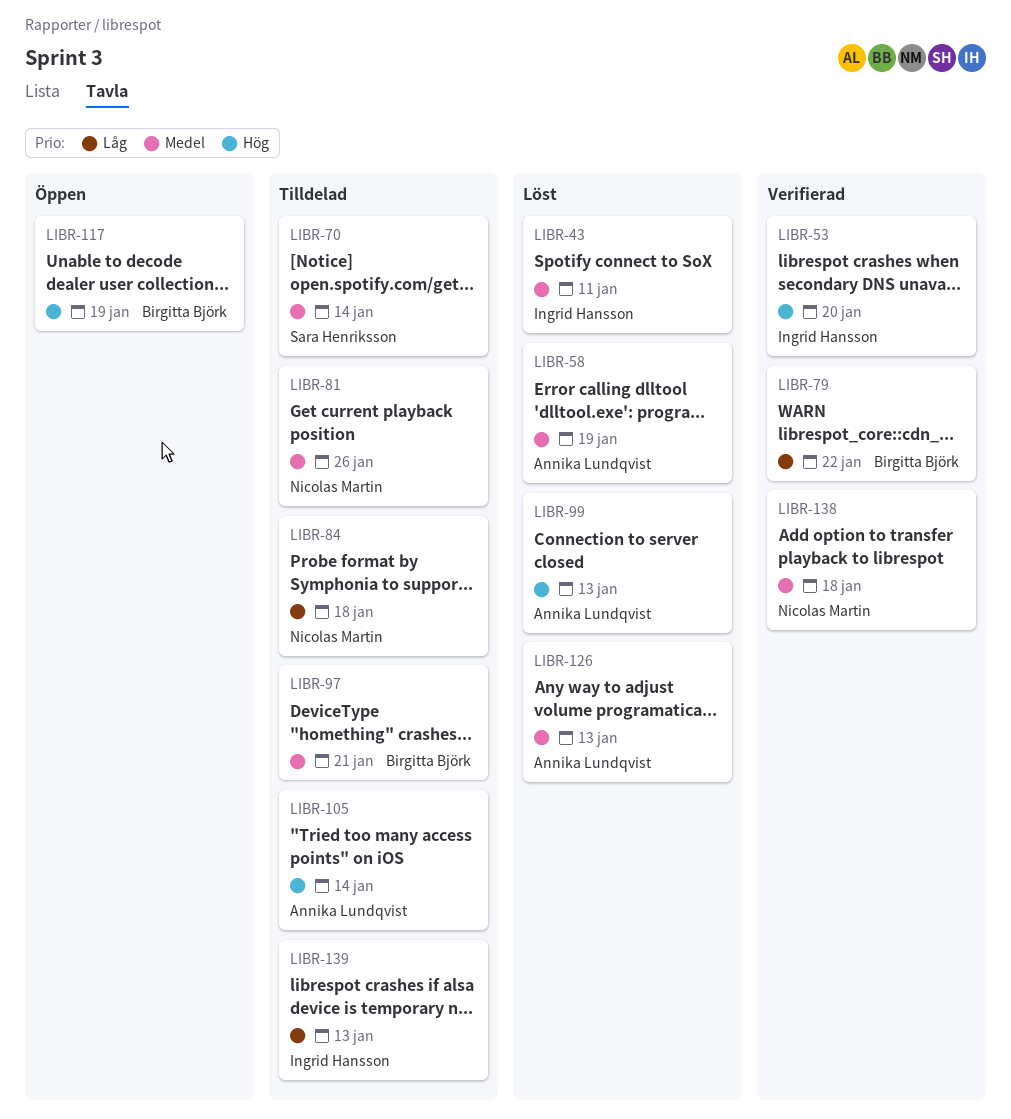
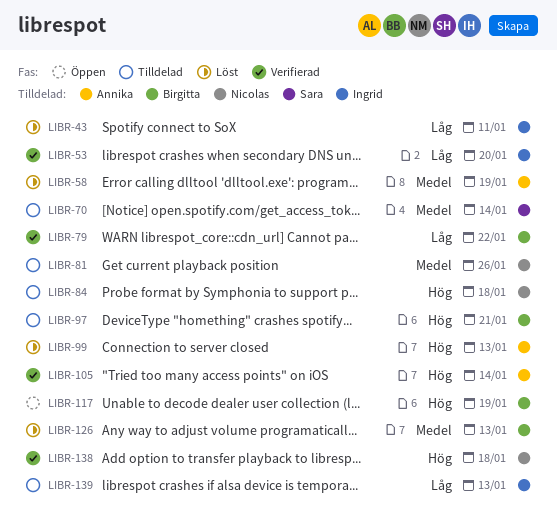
LIBR-43, priority: Medel -> Låg
LIBR-53, priority: Hög -> Låg
LIBR-84, priority: Låg -> Hög
LIBR-97, priority: Medel -> Hög
LIBR-105, status: Tilldelad -> Verifierad
LIBR-126, owner: Annika Lundqvist -> Birgitta Björk
LIBR-138, priority: Medel -> Hög

